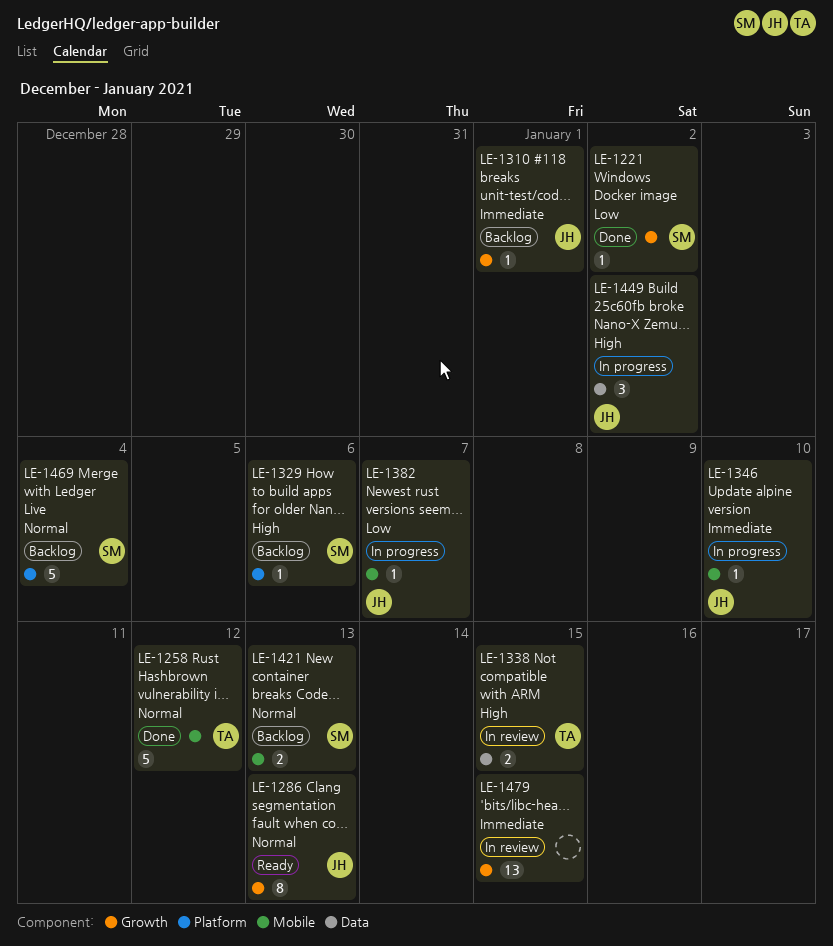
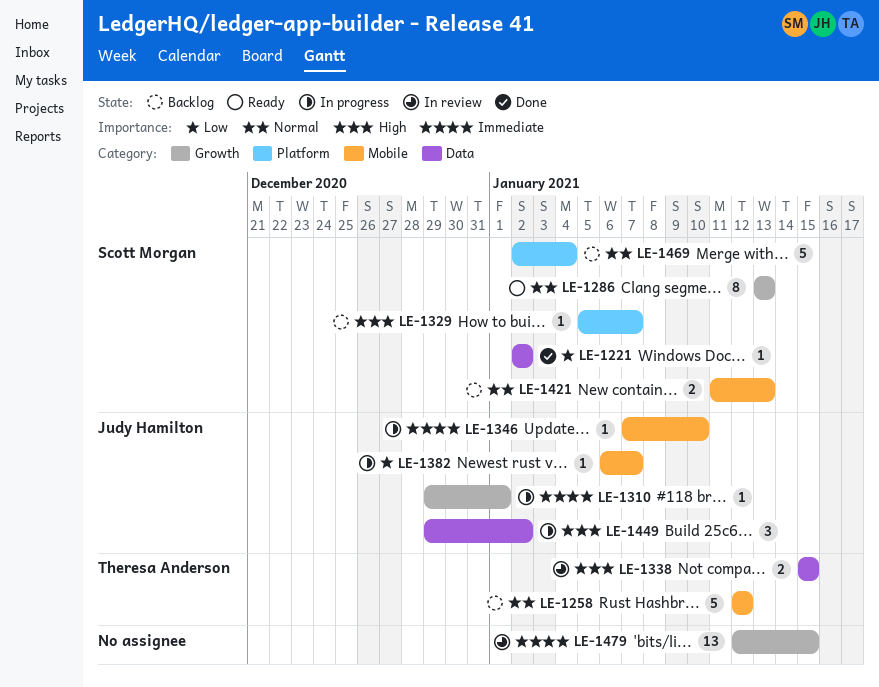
LE-1221, label: Growth -> Data
LE-1258, status: Done -> Backlog
LE-1286, owner: Judy Hamilton -> Scott Morgan
LE-1310, status: Backlog -> In progress
LE-1329, due: Jan 6 -> Jan 7

